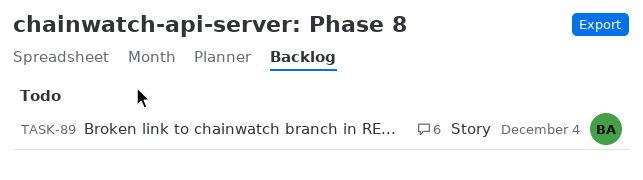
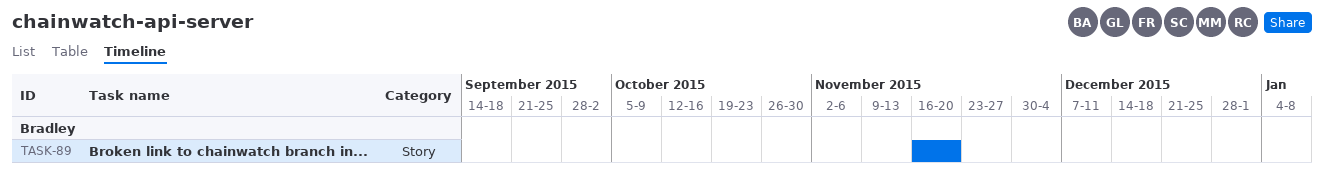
TASK-89, due: Dec 4 -> Nov 20

